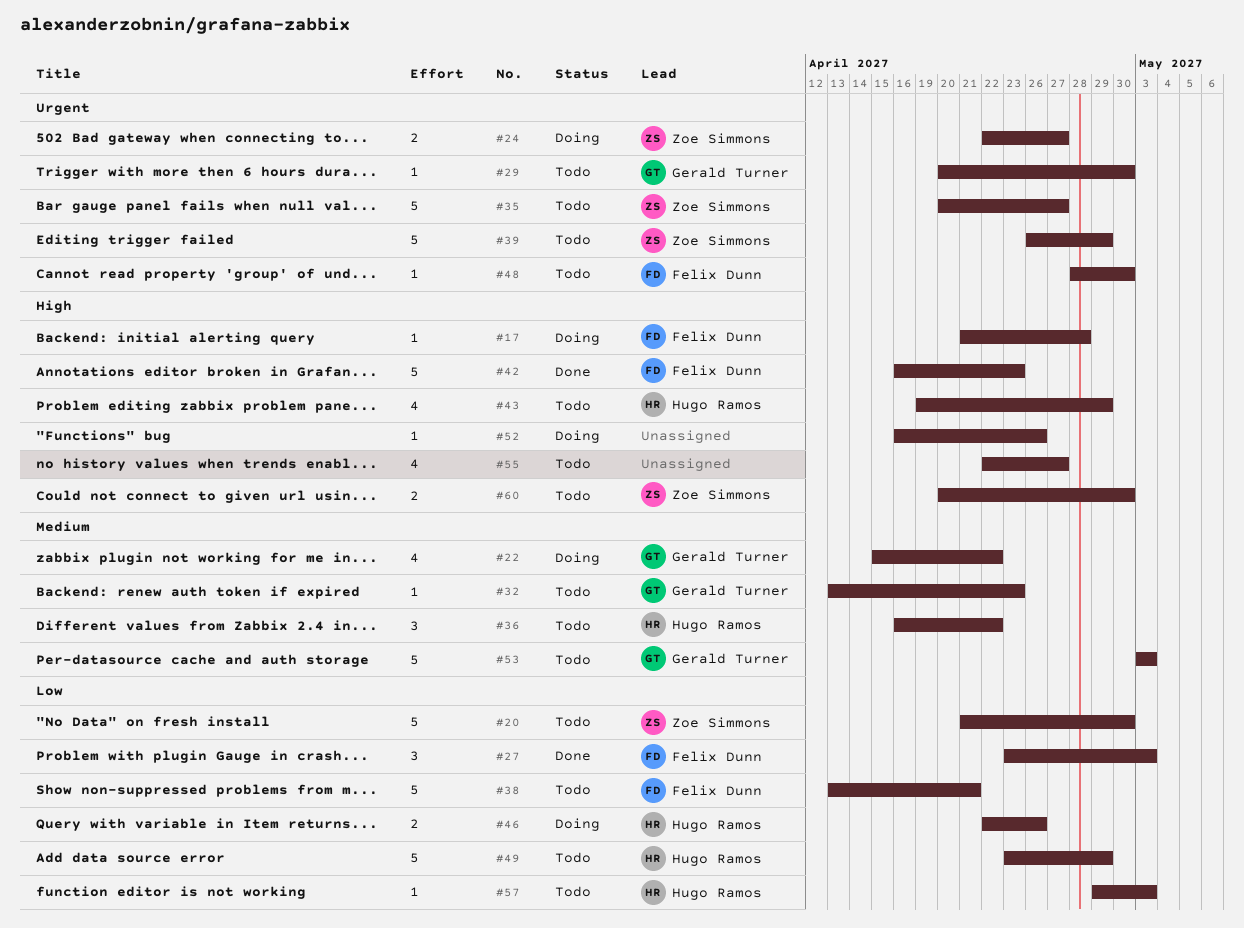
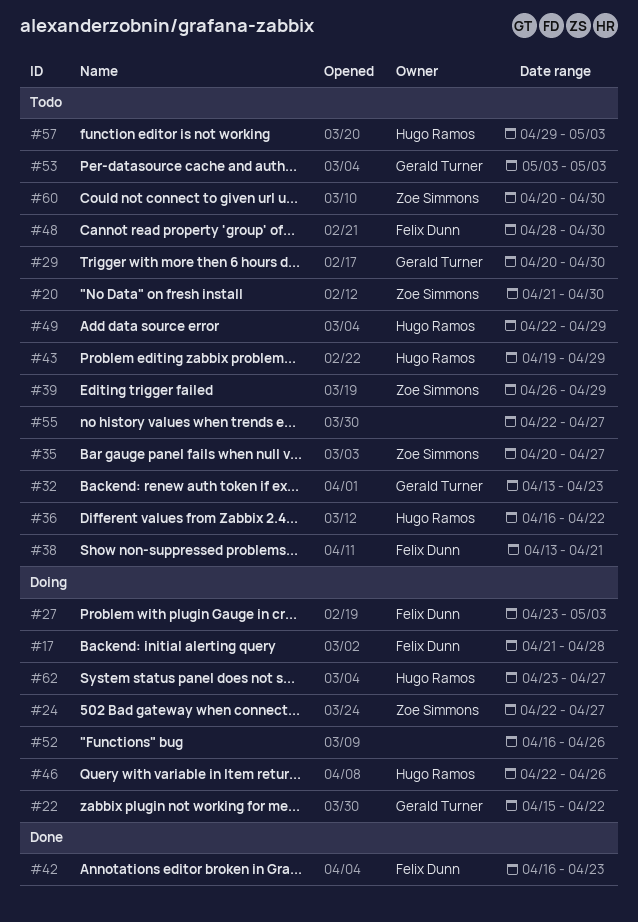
#27, status: Done -> Doing
#49, start: Apr 23 -> Apr 22
#62: none -> present

